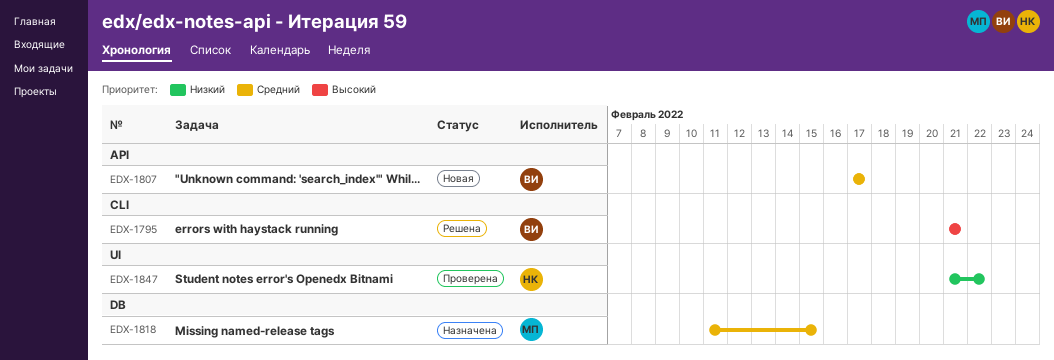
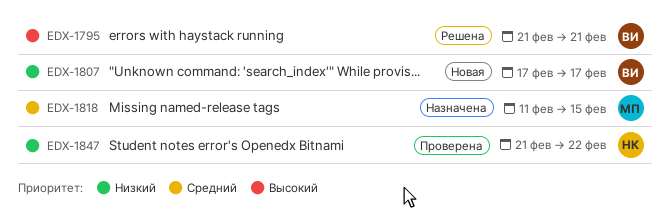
EDX-1807, priority: Средний -> Низкий

